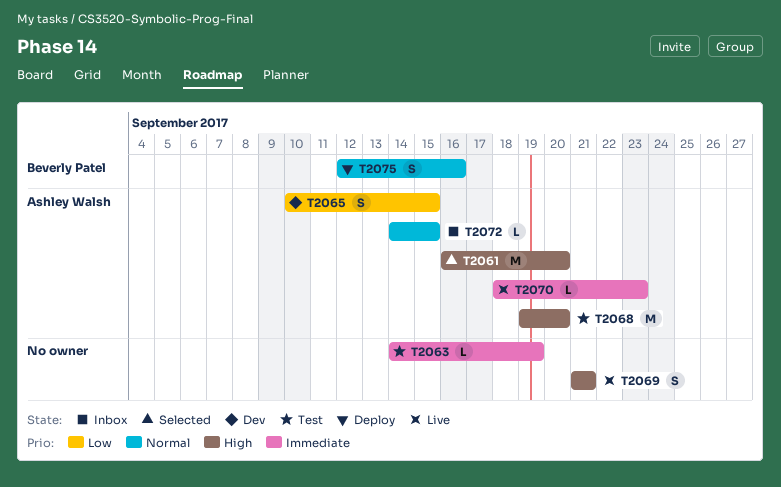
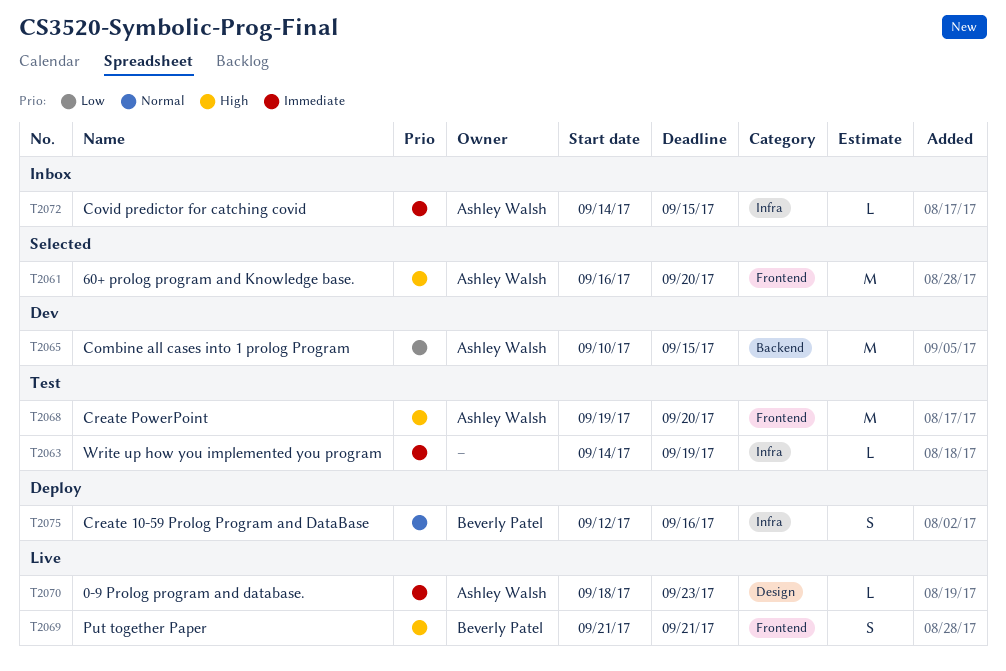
T2065, estimate: S -> M
T2069, owner: none -> Beverly Patel
T2072, priority: Normal -> Immediate

